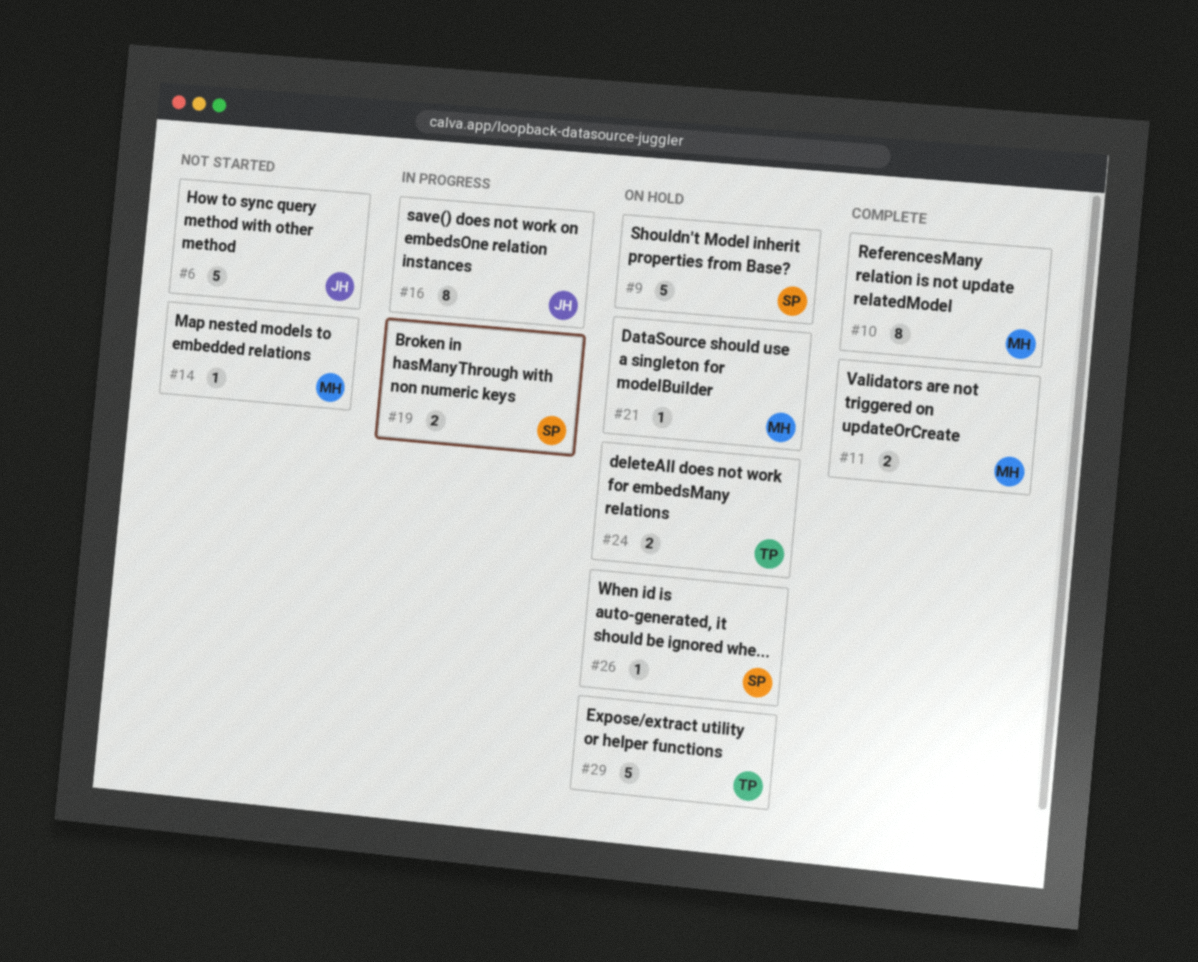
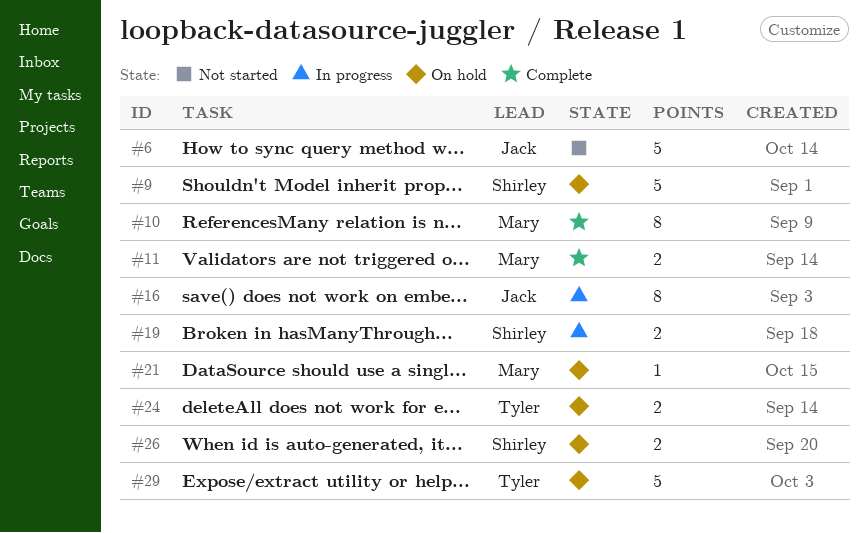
#14: present -> none
#26, estimate: 1 -> 2

